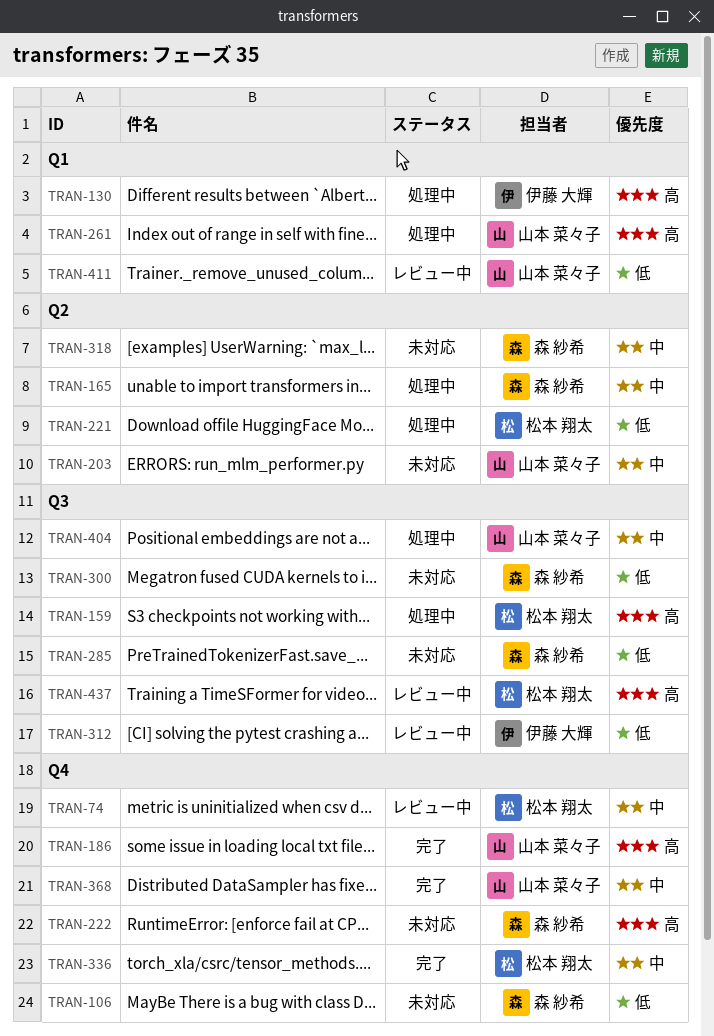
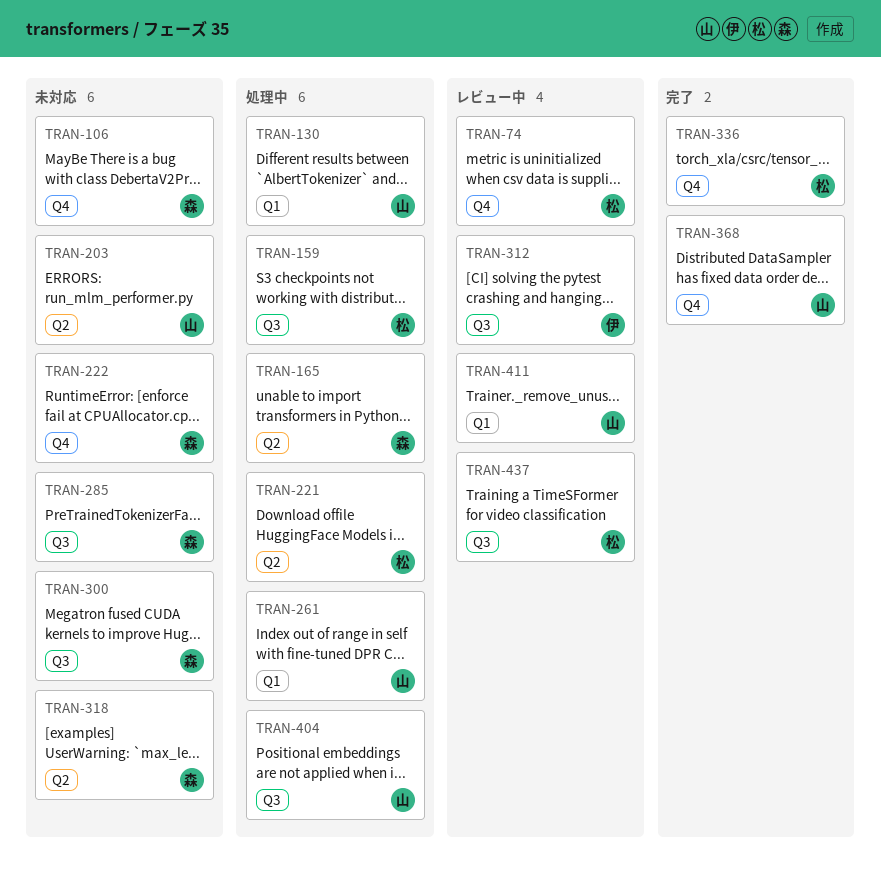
TRAN-130, owner: 伊藤 大輝 -> 山本 菜々子
TRAN-186: present -> none

